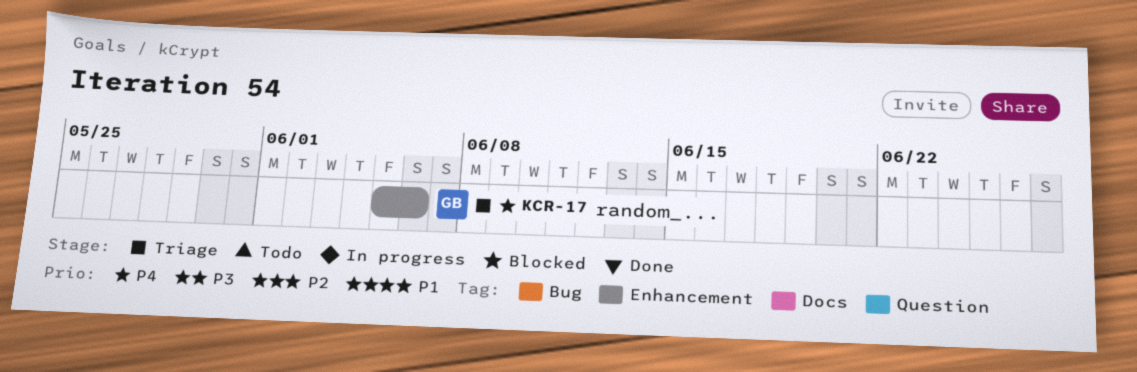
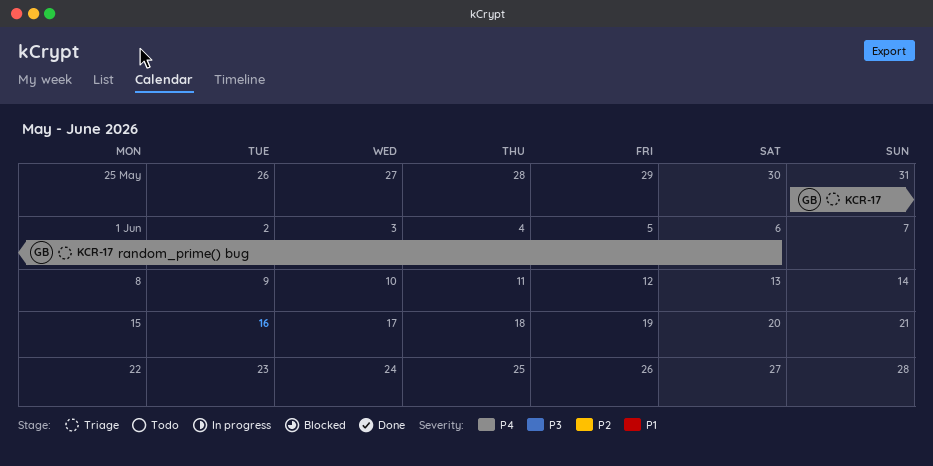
KCR-17, start: Jun 5 -> May 31

